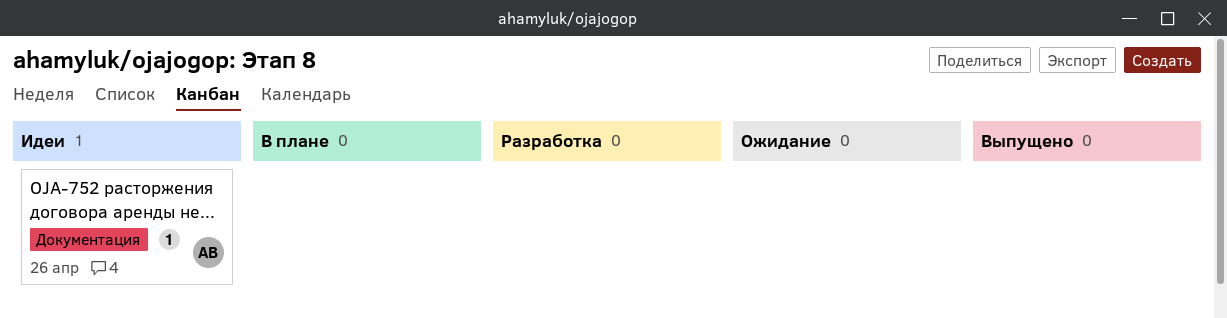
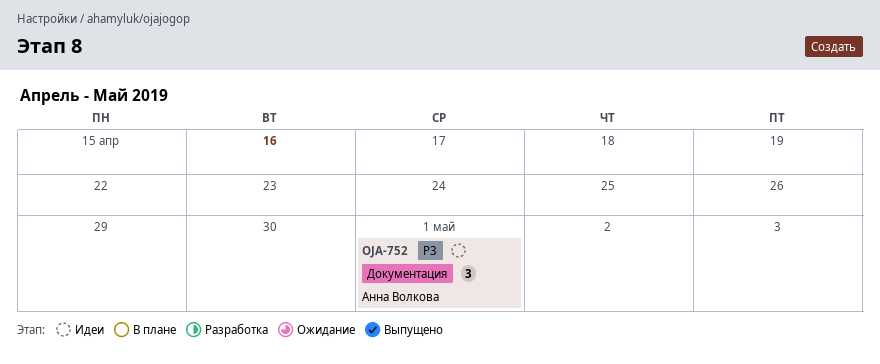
OJA-752, estimate: 1 -> 3
OJA-752, due: Apr 26 -> May 1

